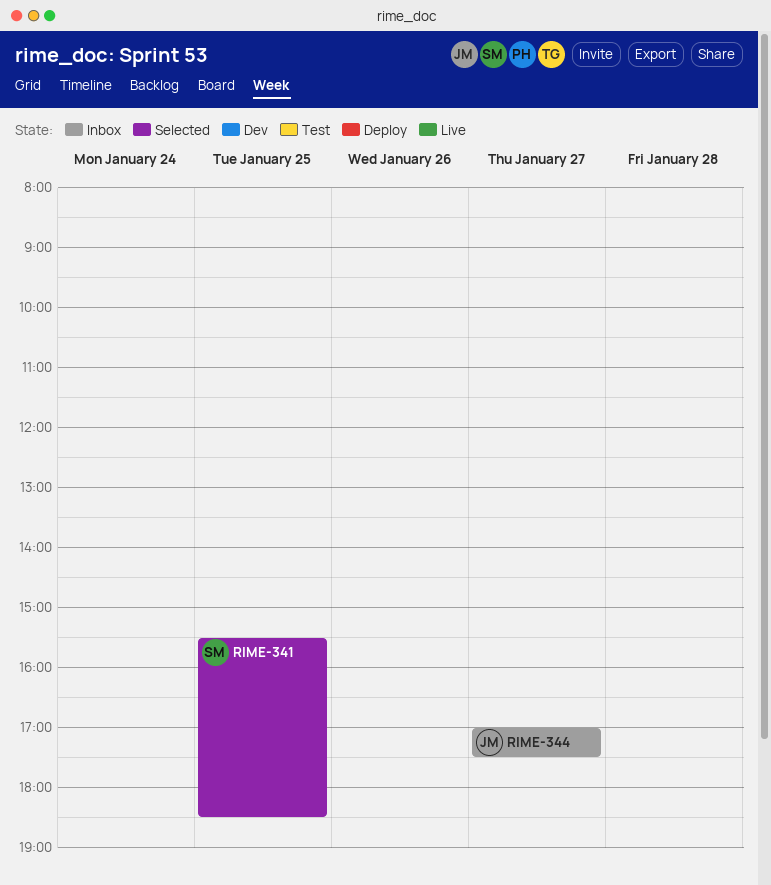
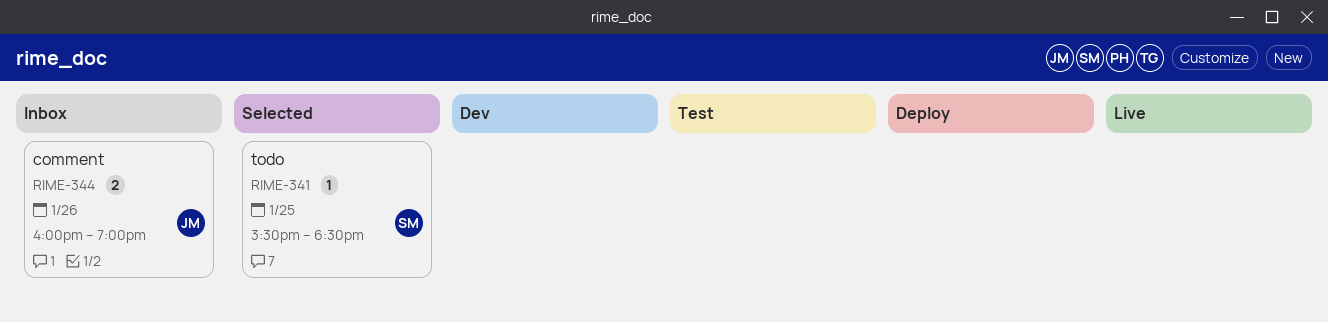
RIME-344, day: Jan 27 -> Jan 26
RIME-344, begins: 17:00 -> 16:00
RIME-344, ends: 17:30 -> 19:00

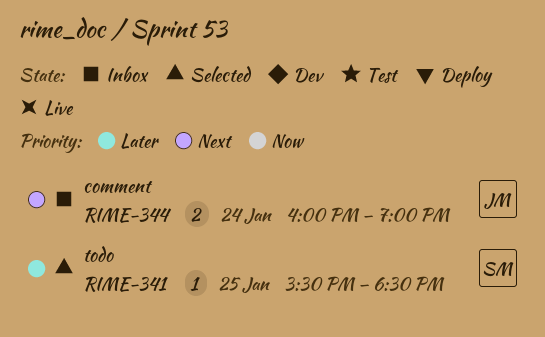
RIME-344, day: Jan 26 -> Jan 24

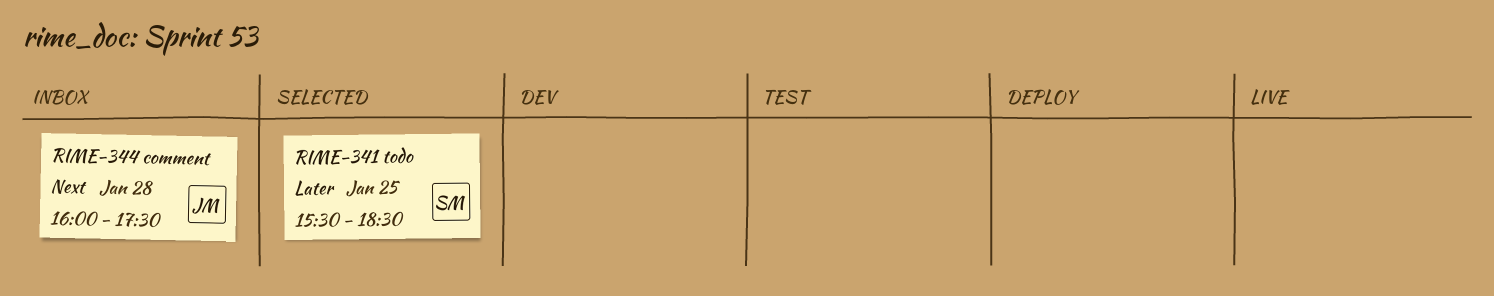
RIME-344, day: Jan 24 -> Jan 28
RIME-344, ends: 19:00 -> 17:30

